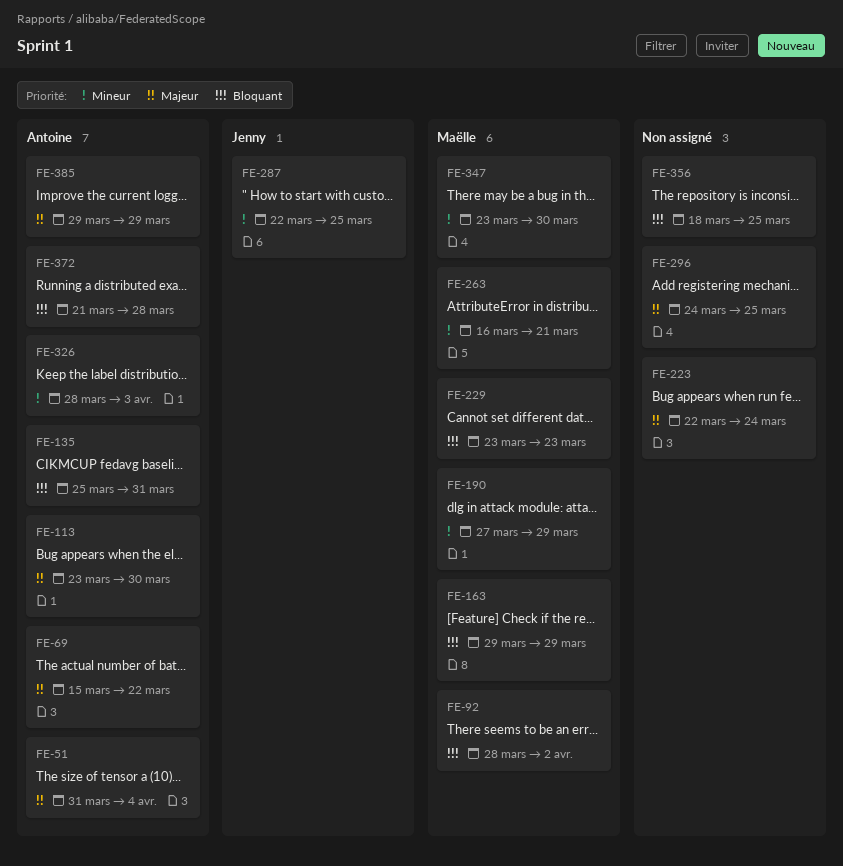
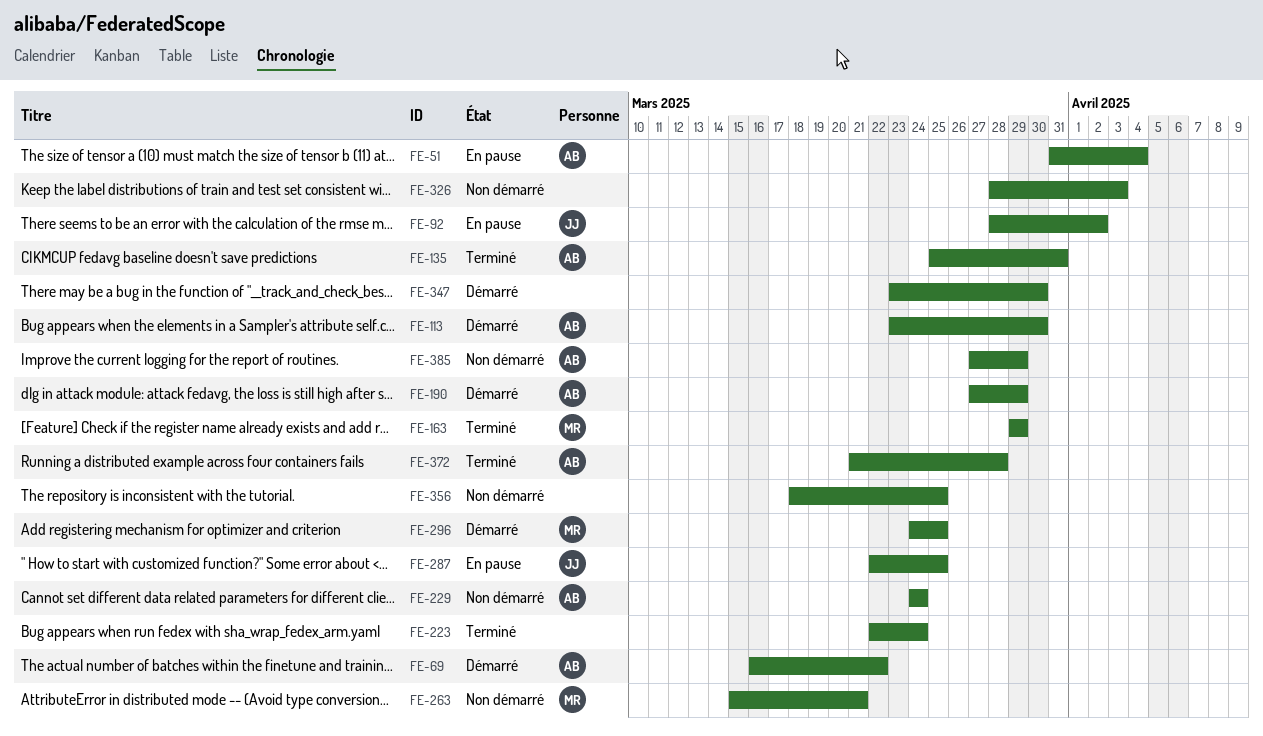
FE-69, start: Mar 15 -> Mar 16
FE-92, owner: Maëlle -> Jenny
FE-190, owner: Maëlle -> Antoine
FE-229, owner: Maëlle -> Antoine
FE-229, start: Mar 23 -> Mar 24
FE-229, due: Mar 23 -> Mar 24
FE-263, start: Mar 16 -> Mar 15
FE-296, owner: none -> Maëlle
FE-326, owner: Antoine -> none
FE-347, owner: Maëlle -> none
FE-385, start: Mar 29 -> Mar 27

